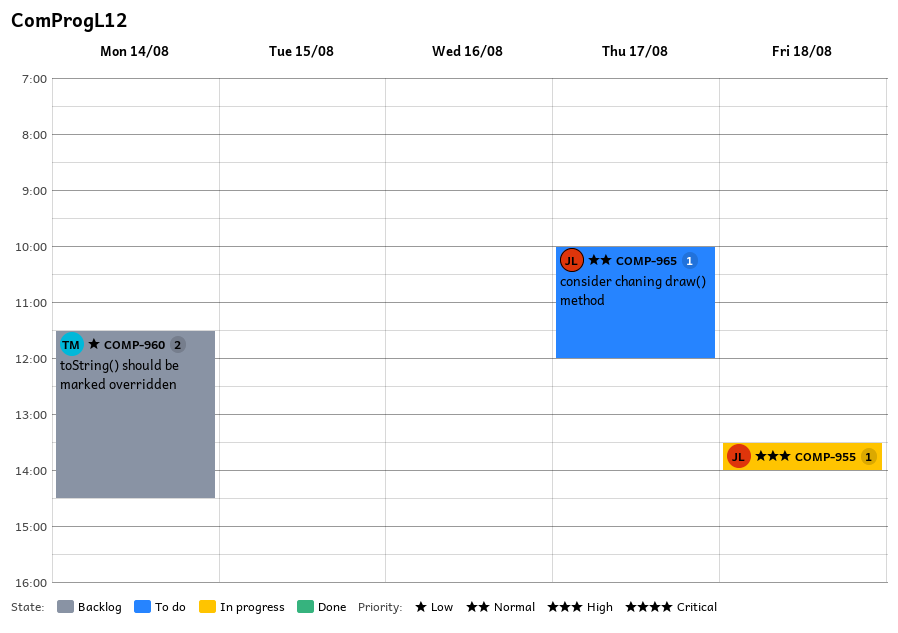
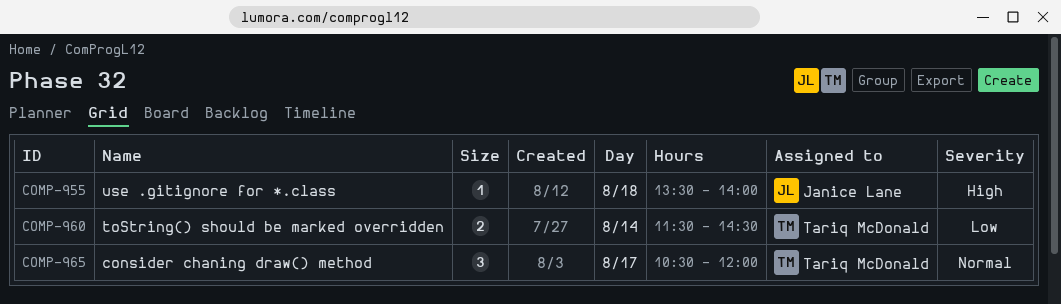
COMP-965, owner: Janice Lane -> Tariq McDonald
COMP-965, estimate: 1 -> 3
COMP-965, begins: 10:00 -> 10:30

